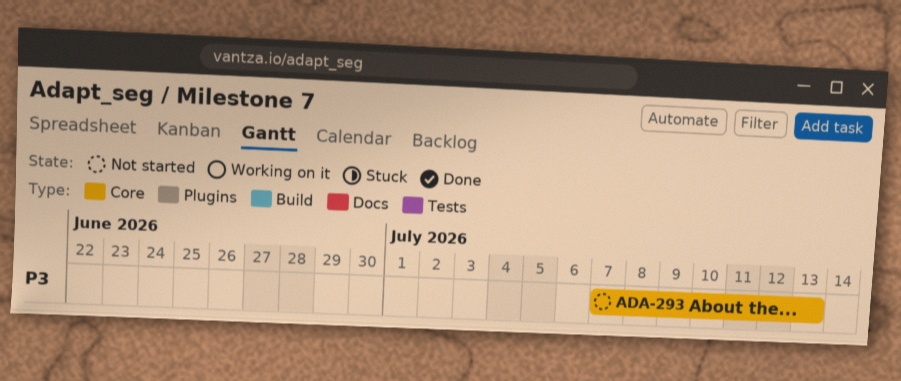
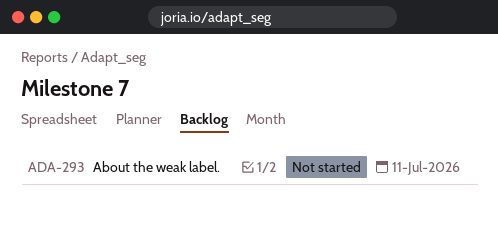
ADA-293, due: Jul 13 -> Jul 11

